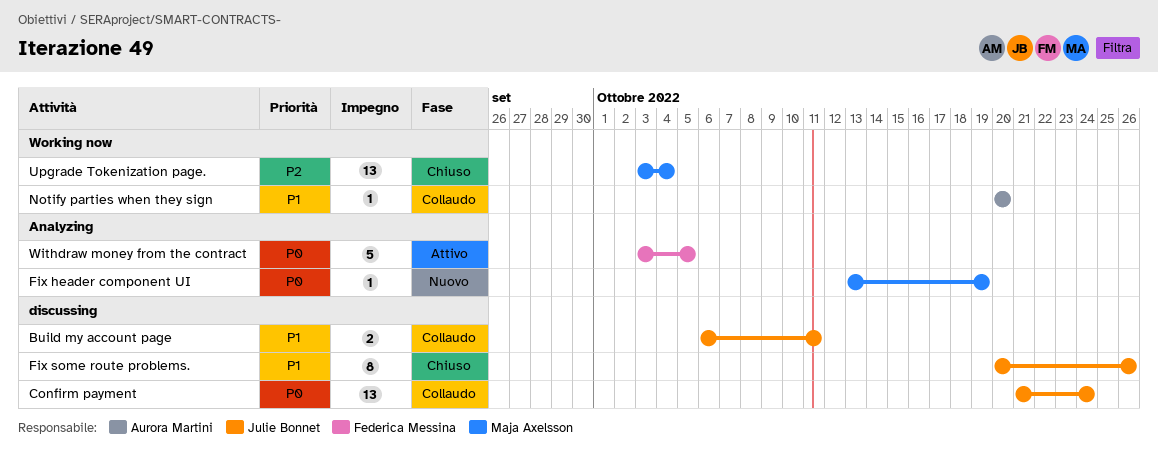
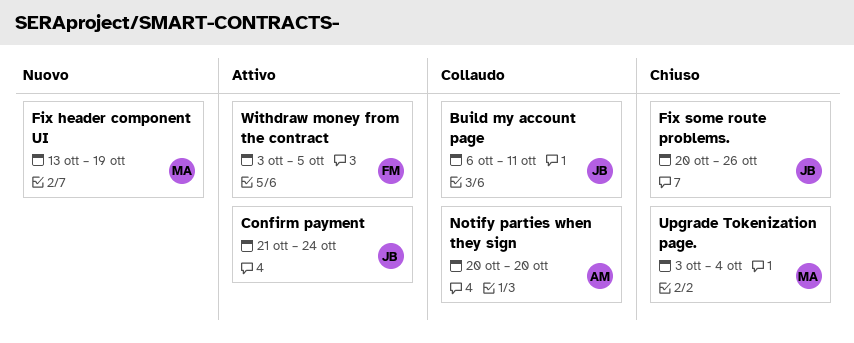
Confirm payment, status: Collaudo -> Attivo

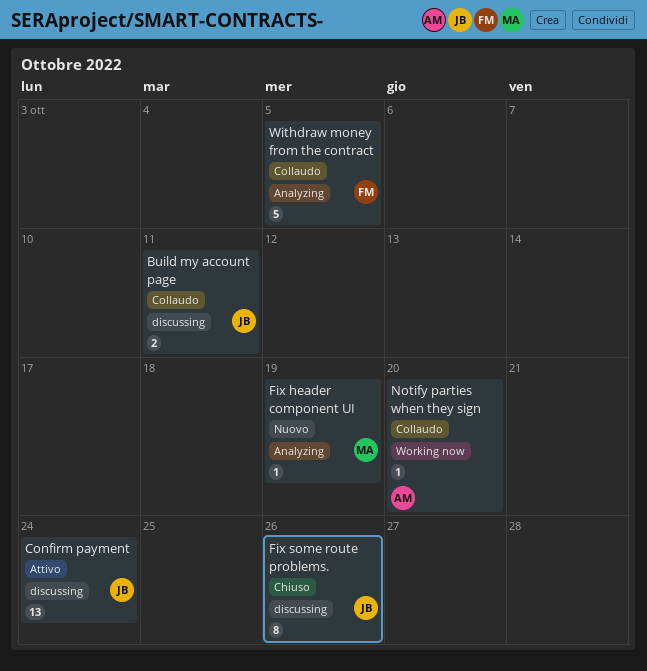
Upgrade Tokenization page.: present -> none
Withdraw money from the contract, status: Attivo -> Collaudo

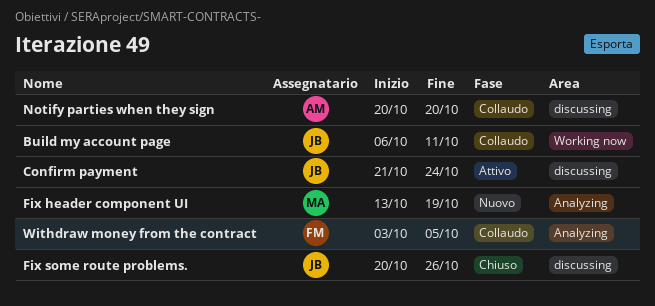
Build my account page, label: discussing -> Working now
Notify parties when they sign, label: Working now -> discussing

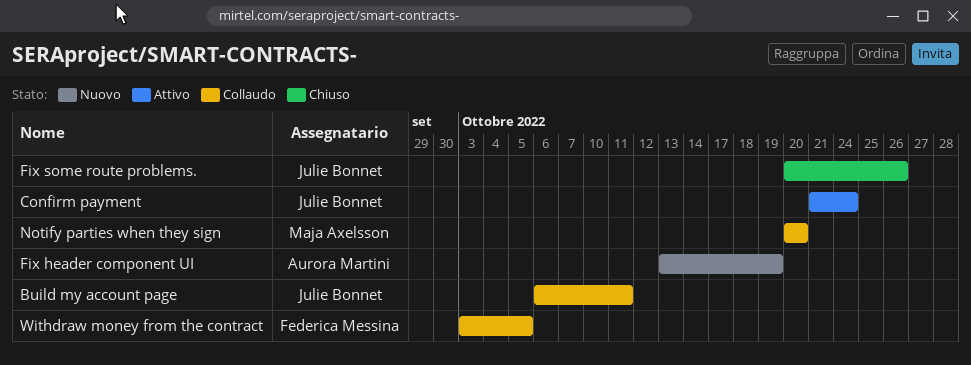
Fix header component UI, owner: Maja Axelsson -> Aurora Martini
Notify parties when they sign, owner: Aurora Martini -> Maja Axelsson

